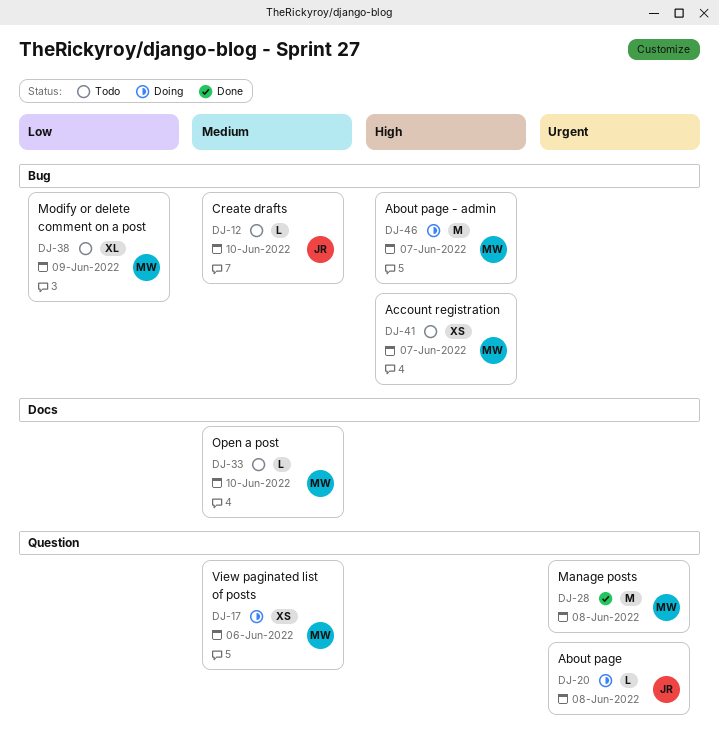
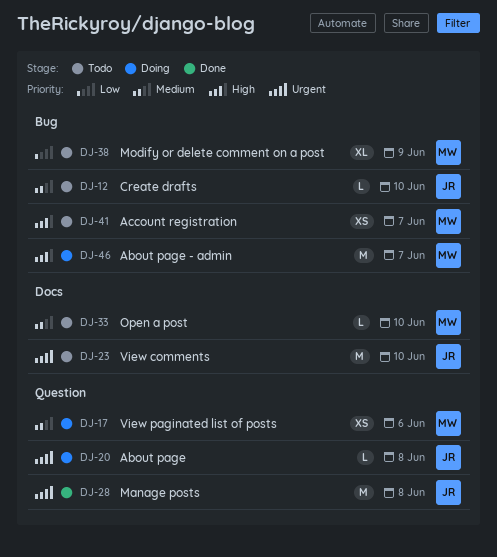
DJ-23: none -> present
DJ-28, owner: MW -> JR

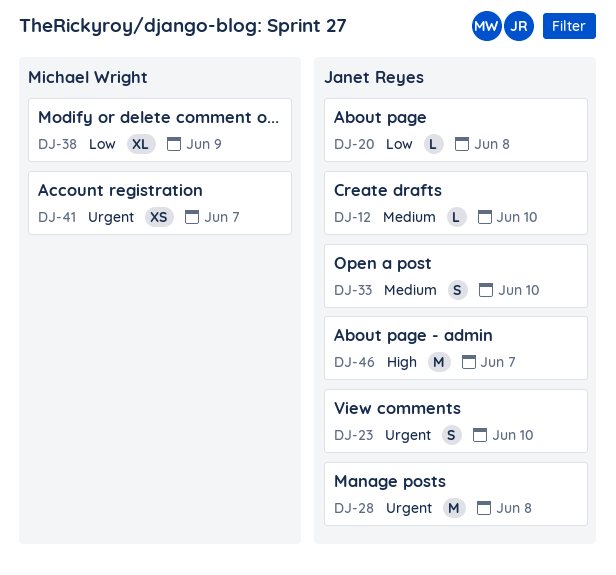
DJ-17: present -> none
DJ-20, priority: Urgent -> Low
DJ-23, estimate: M -> S
DJ-33, owner: Michael Wright -> Janet Reyes
DJ-33, estimate: L -> S
DJ-41, priority: High -> Urgent
DJ-46, owner: Michael Wright -> Janet Reyes

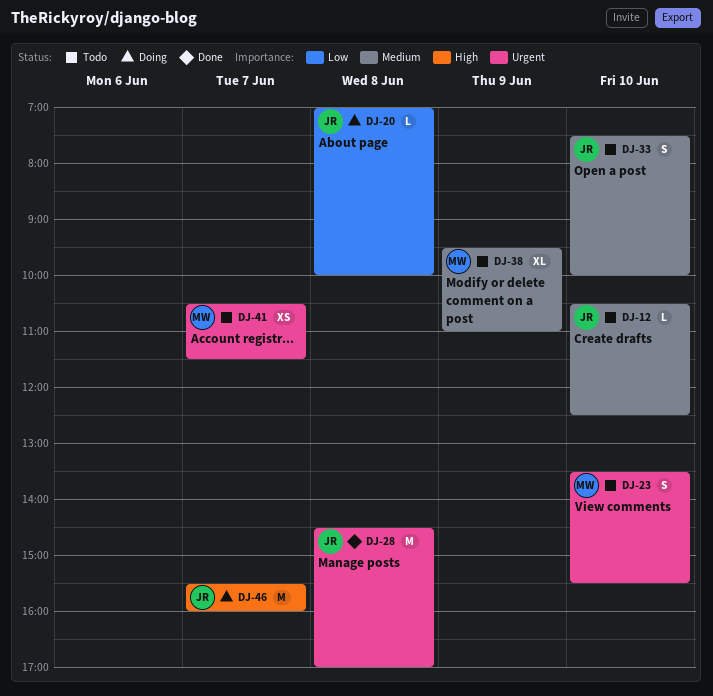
DJ-23, owner: Janet Reyes -> Michael Wright
DJ-38, priority: Low -> Medium

